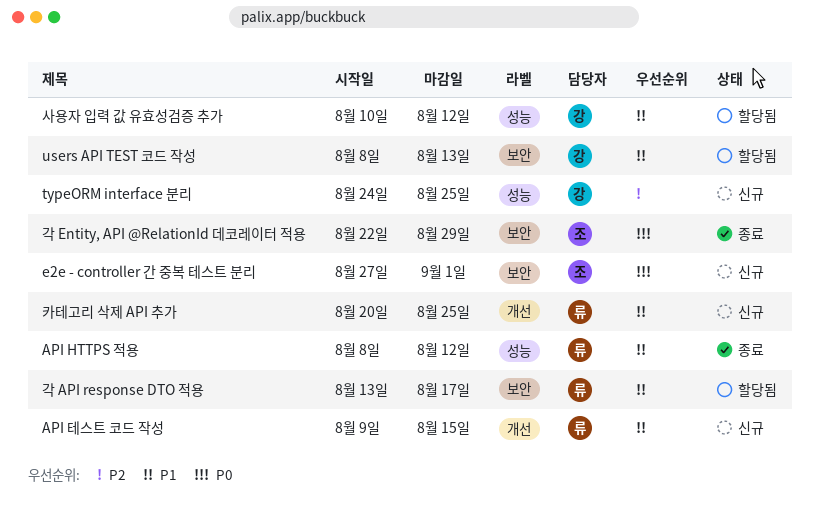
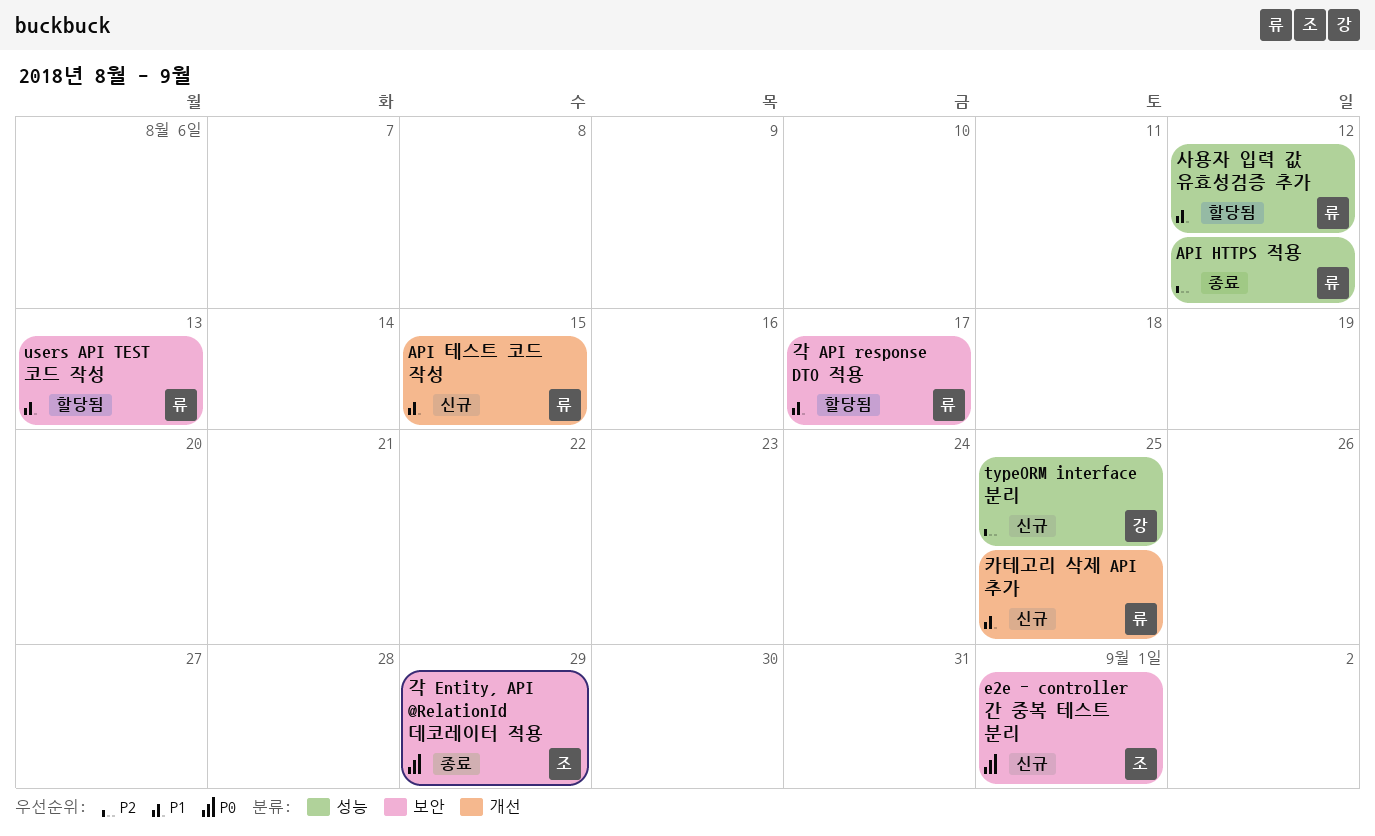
API HTTPS 적용, priority: P1 -> P2
users API TEST 코드 작성, owner: 강 -> 류
사용자 입력 값 유효성검증 추가, owner: 강 -> 류

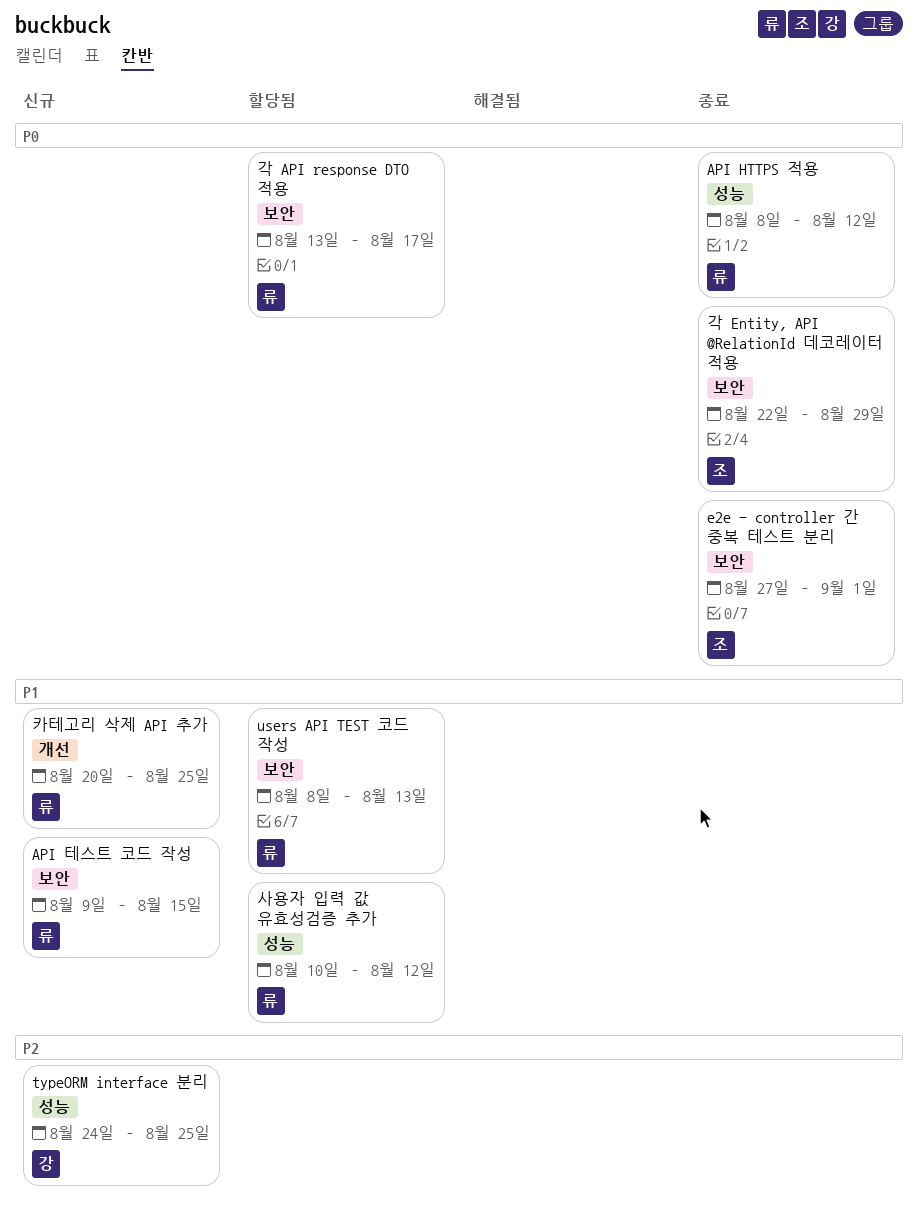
API HTTPS 적용, priority: P2 -> P0
API 테스트 코드 작성, label: 개선 -> 보안
e2e - controller 간 중복 테스트 분리, status: 신규 -> 종료
각 API response DTO 적용, priority: P1 -> P0

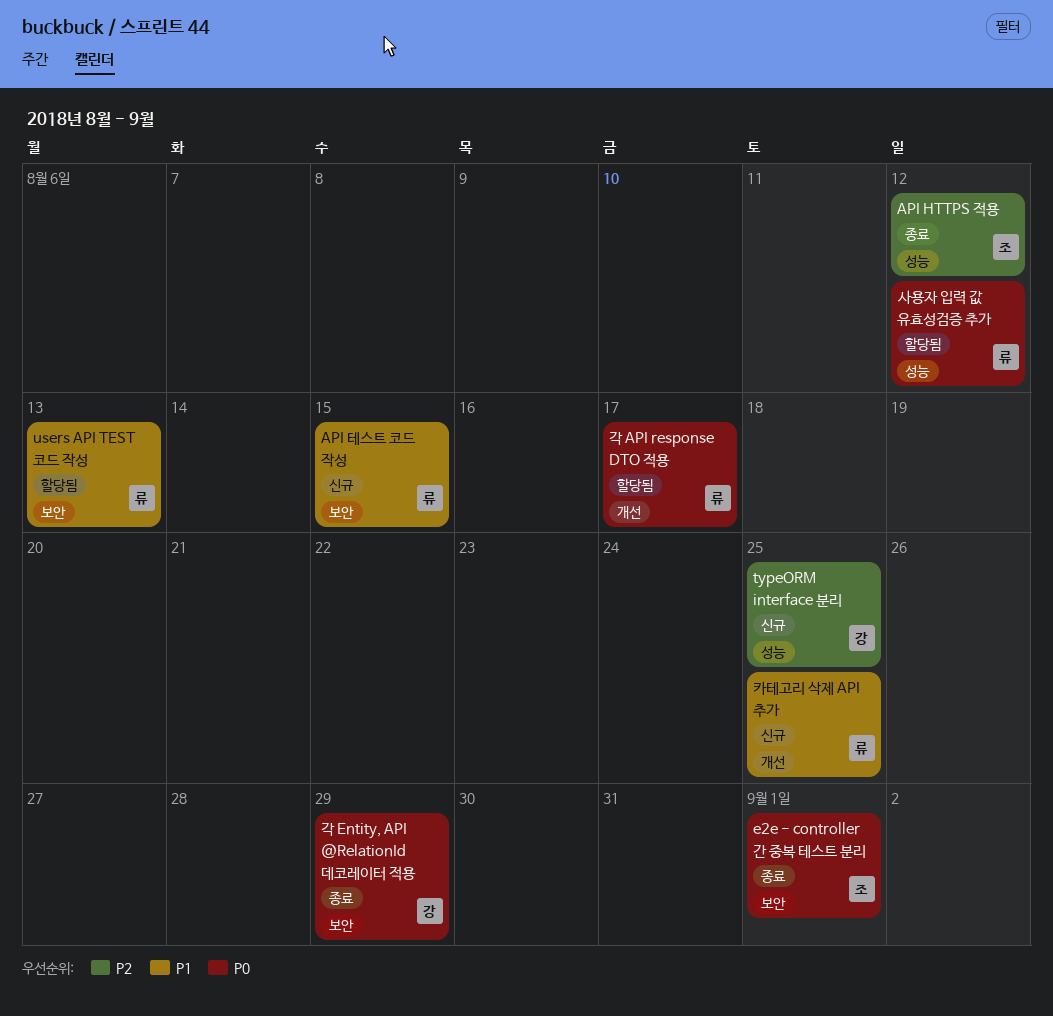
API HTTPS 적용, owner: 류 -> 조
API HTTPS 적용, priority: P0 -> P2
각 API response DTO 적용, label: 보안 -> 개선
각 Entity, API @RelationId 데코레이터 적용, owner: 조 -> 강
사용자 입력 값 유효성검증 추가, priority: P1 -> P0

